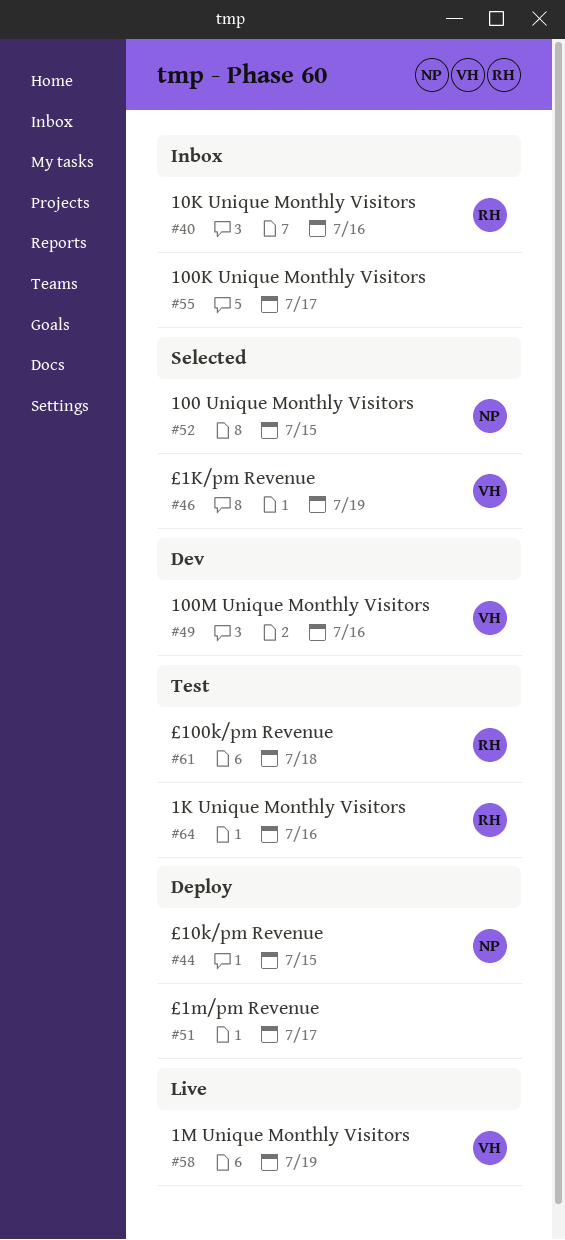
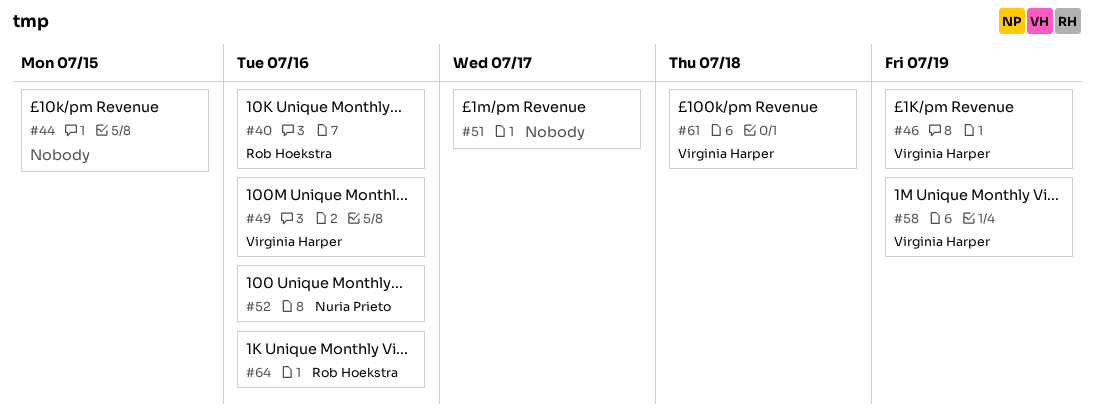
#44, owner: Nuria Prieto -> none
#52, due: Jul 15 -> Jul 16
#55: present -> none
#61, owner: Rob Hoekstra -> Virginia Harper

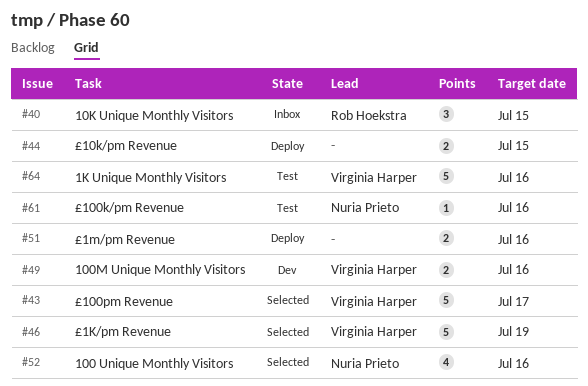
#40, due: Jul 16 -> Jul 15
#43: none -> present
#51, due: Jul 17 -> Jul 16
#58: present -> none
#61, owner: Virginia Harper -> Nuria Prieto
#61, due: Jul 18 -> Jul 16
#64, owner: Rob Hoekstra -> Virginia Harper

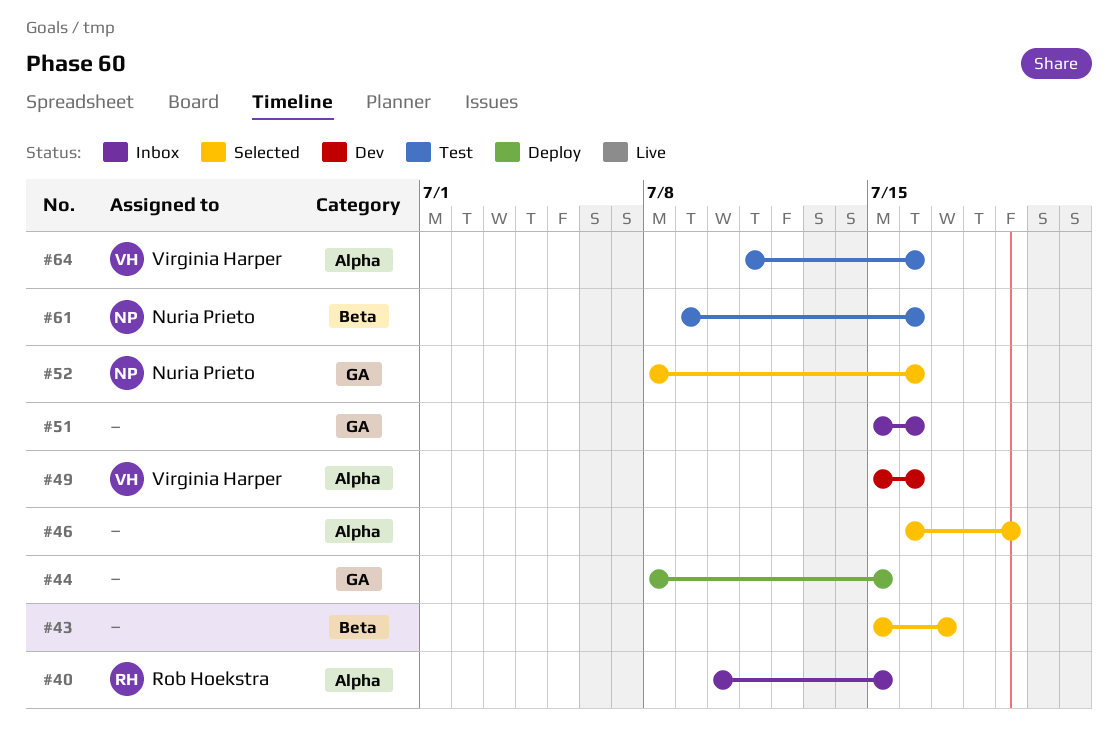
#43, owner: Virginia Harper -> none
#46, owner: Virginia Harper -> none
#51, status: Deploy -> Inbox

